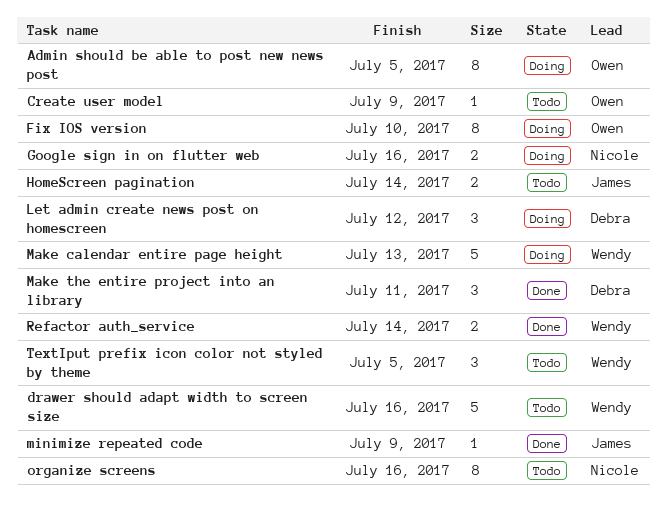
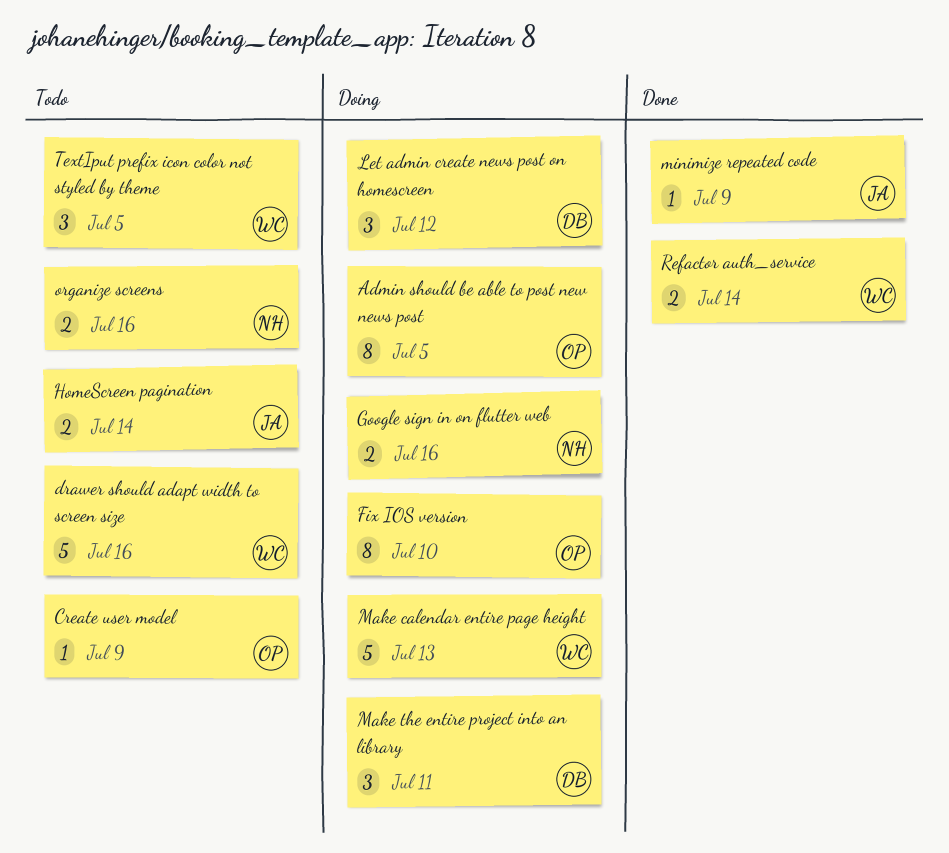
Make the entire project into an library, status: Done -> Doing
organize screens, estimate: 8 -> 2

